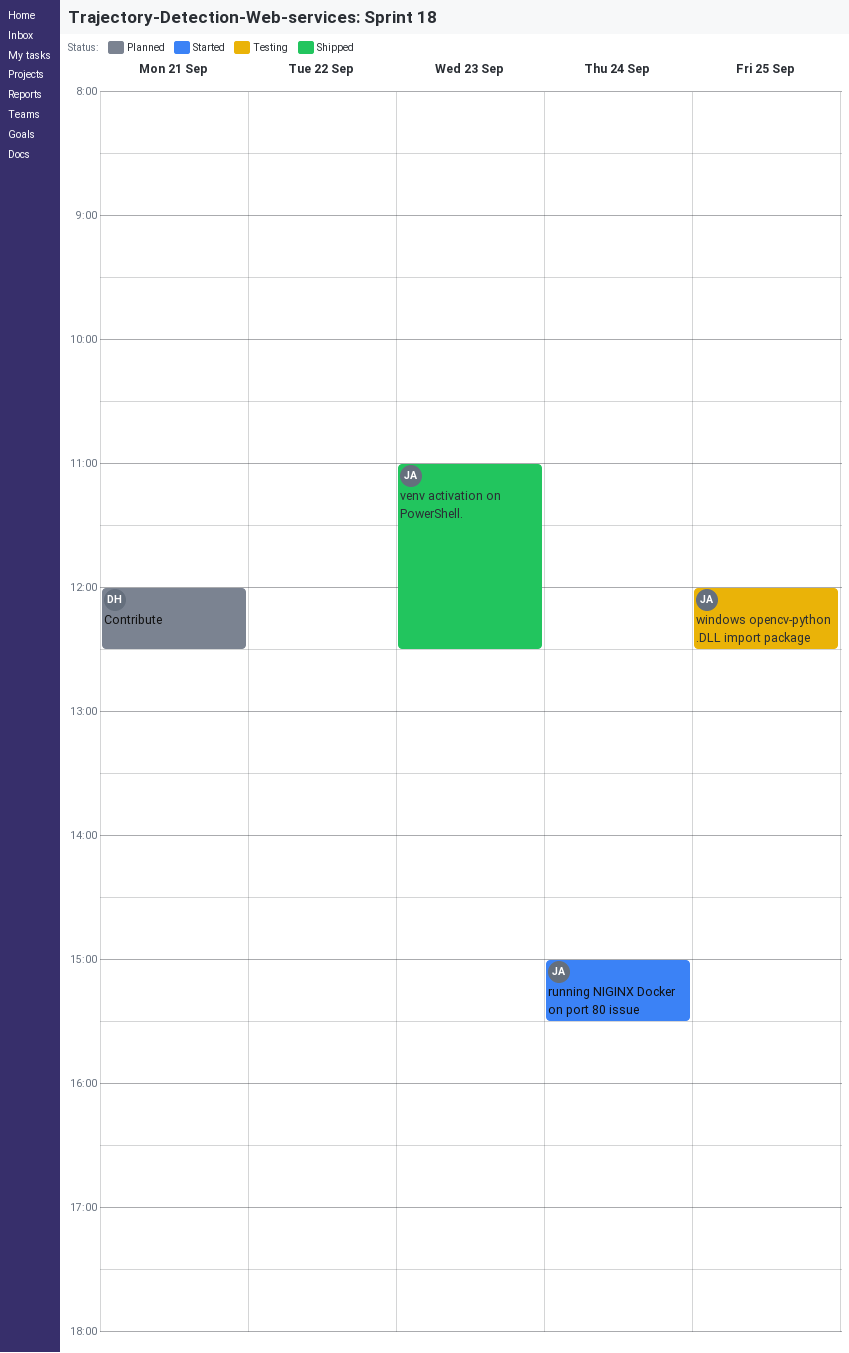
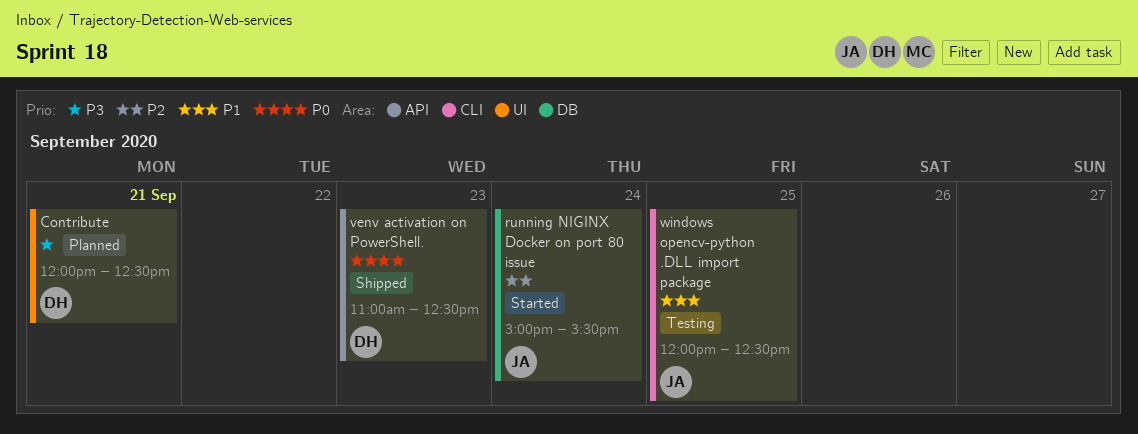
venv activation on PowerShell., owner: JA -> DH

